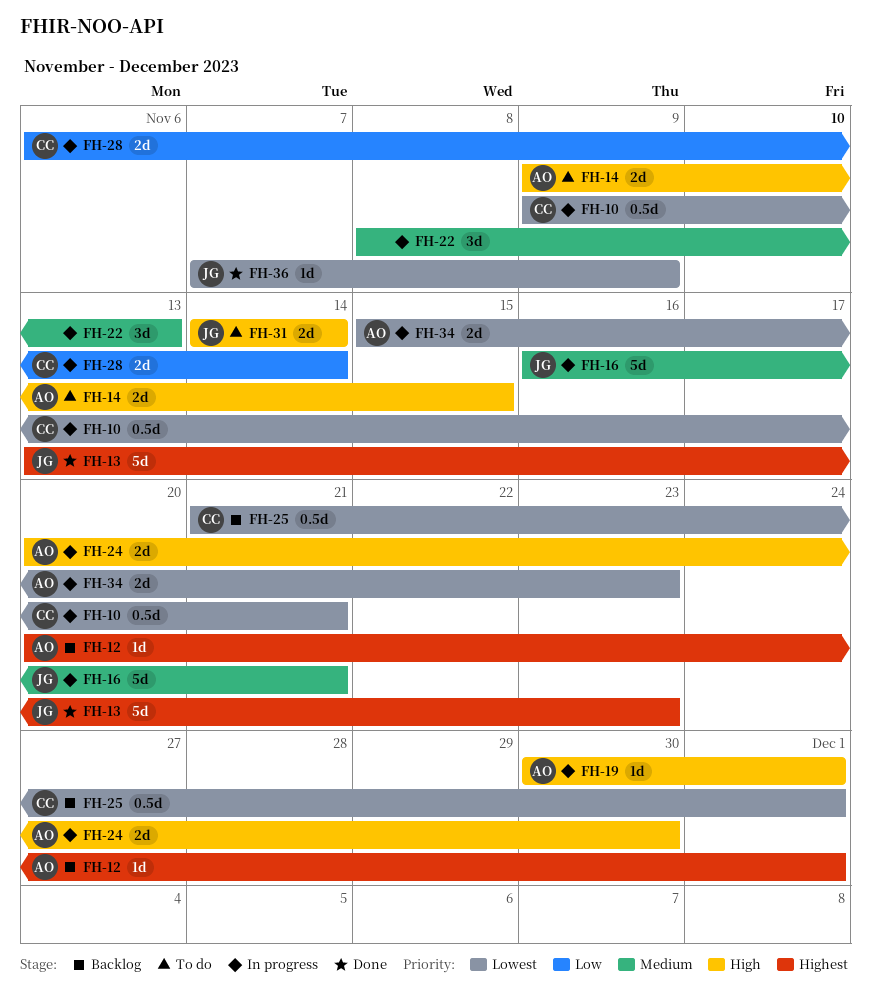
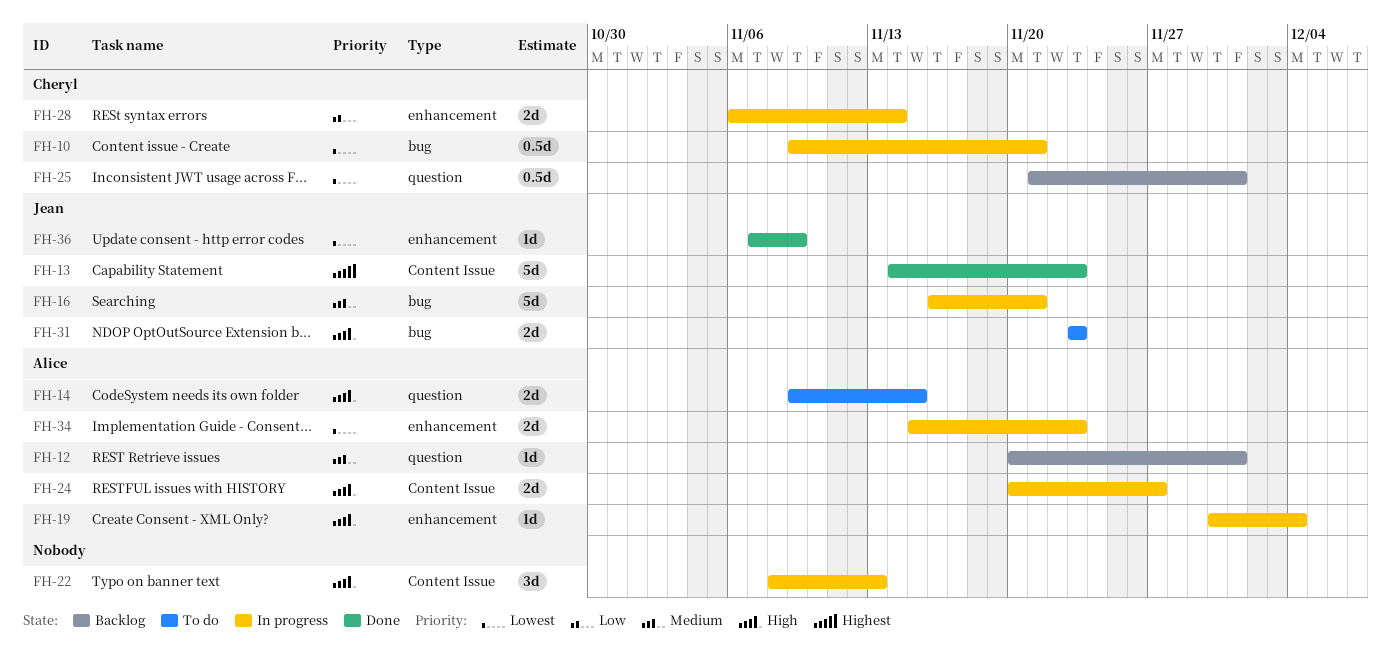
FH-12, priority: Highest -> Medium
FH-13, start: Nov 13 -> Nov 14
FH-19, due: Dec 1 -> Dec 4
FH-22, priority: Medium -> High
FH-24, due: Nov 30 -> Nov 27
FH-31, start: Nov 14 -> Nov 23
FH-31, due: Nov 14 -> Nov 23

